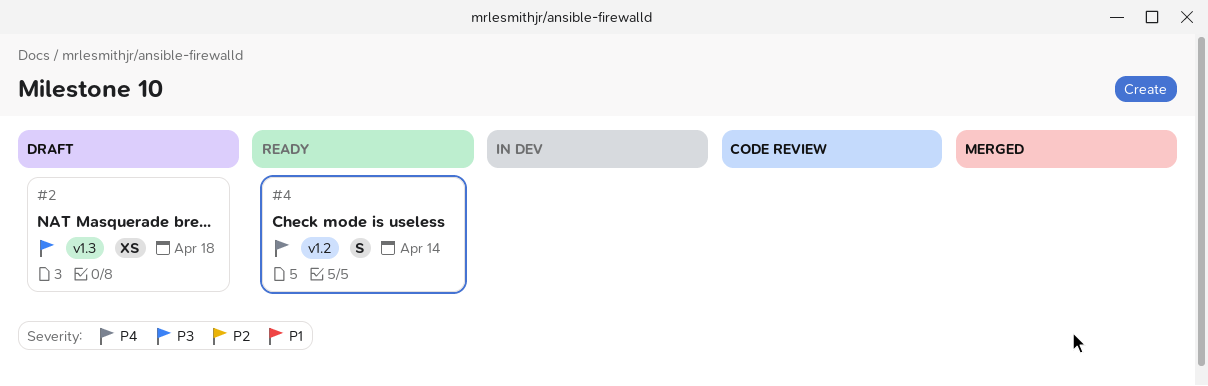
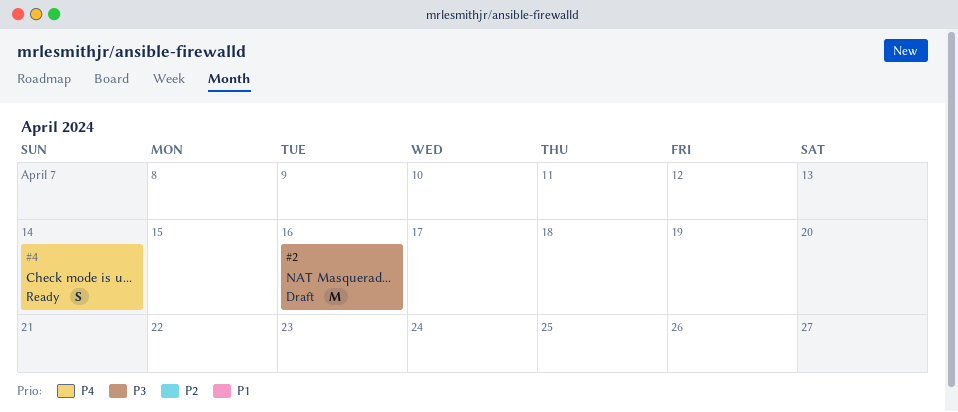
#2, estimate: XS -> M
#2, due: Apr 18 -> Apr 16

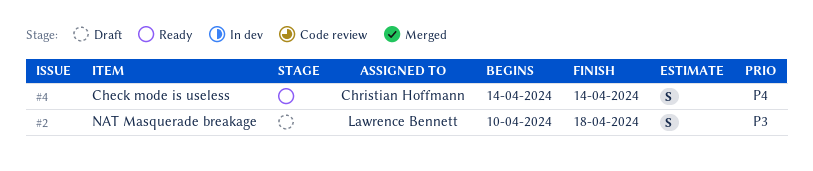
#2, estimate: M -> S
#2, due: Apr 16 -> Apr 18

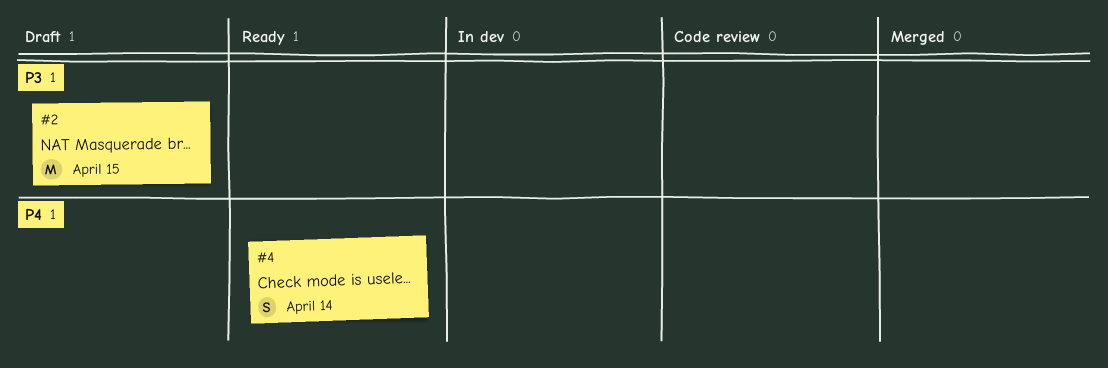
#2, estimate: S -> M
#2, due: Apr 18 -> Apr 15

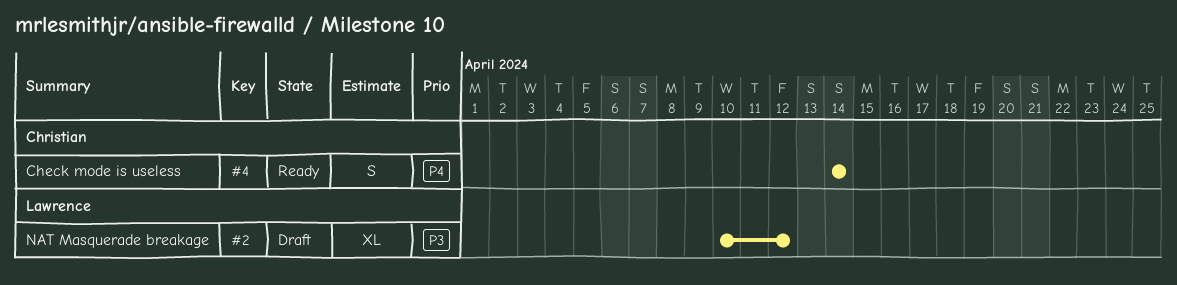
#2, estimate: M -> XL
#2, due: Apr 15 -> Apr 12

